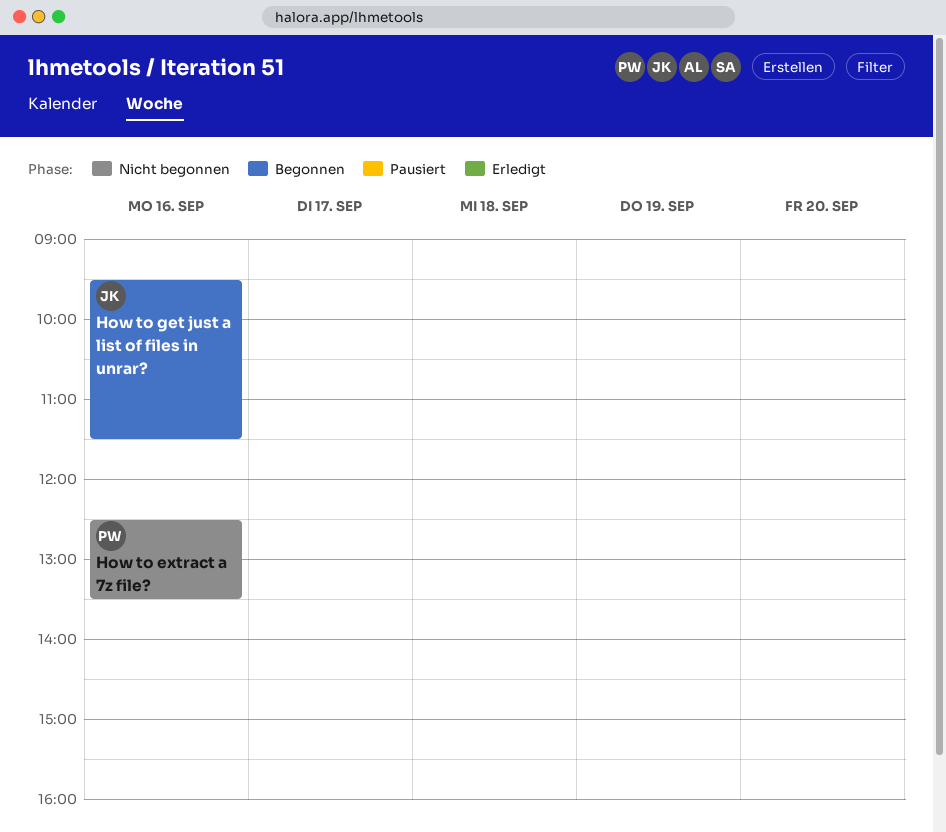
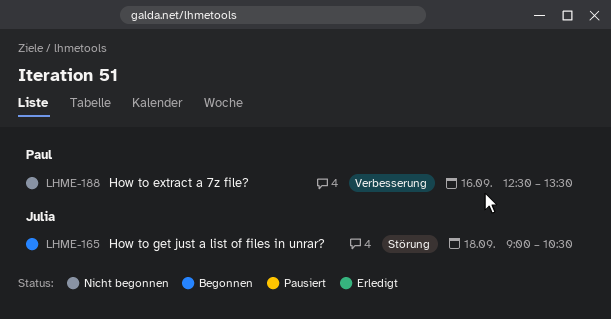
How to get just a list of files in unrar?, day: Sep 16 -> Sep 18
How to get just a list of files in unrar?, begins: 09:30 -> 09:00
How to get just a list of files in unrar?, ends: 11:30 -> 10:30

